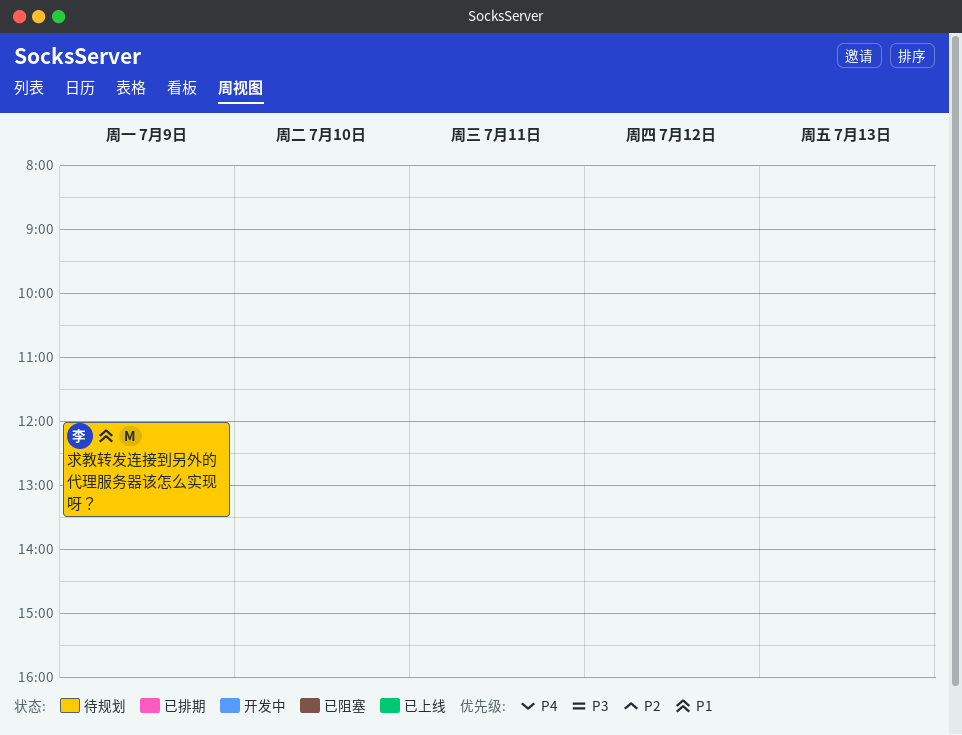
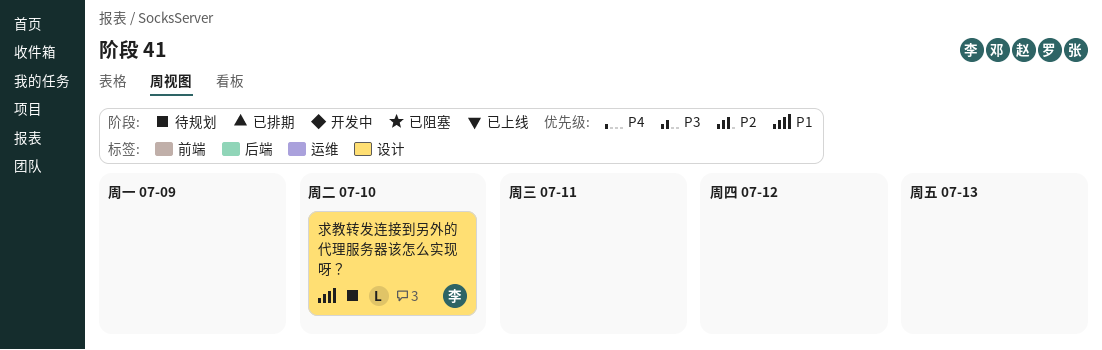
求教转发连接到另外的代理服务器该怎么实现呀？, estimate: M -> L
求教转发连接到另外的代理服务器该怎么实现呀？, day: Jul 9 -> Jul 10

